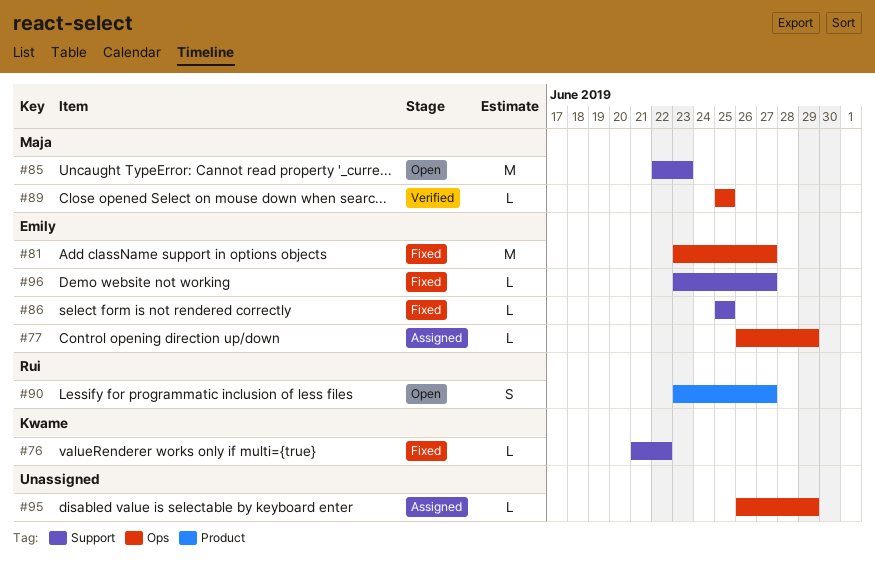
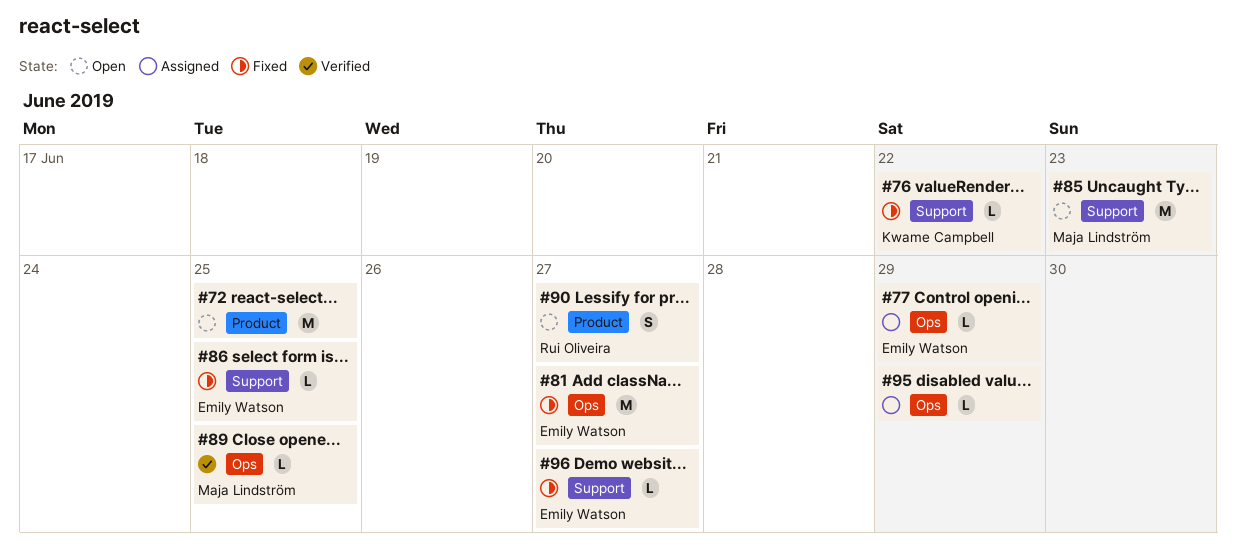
#72: none -> present

